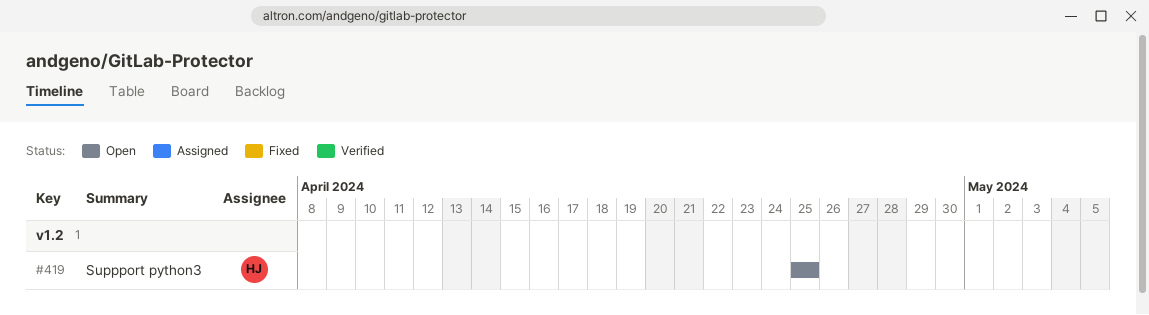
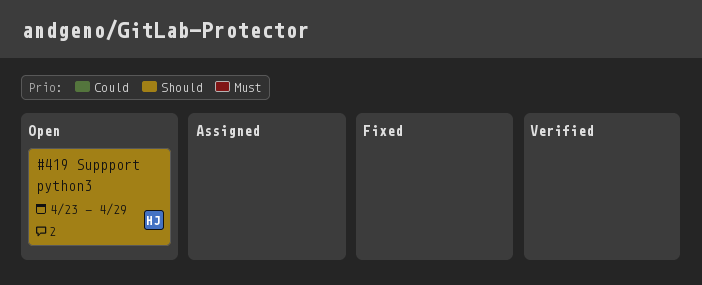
#419, start: Apr 25 -> Apr 23
#419, due: Apr 25 -> Apr 29

